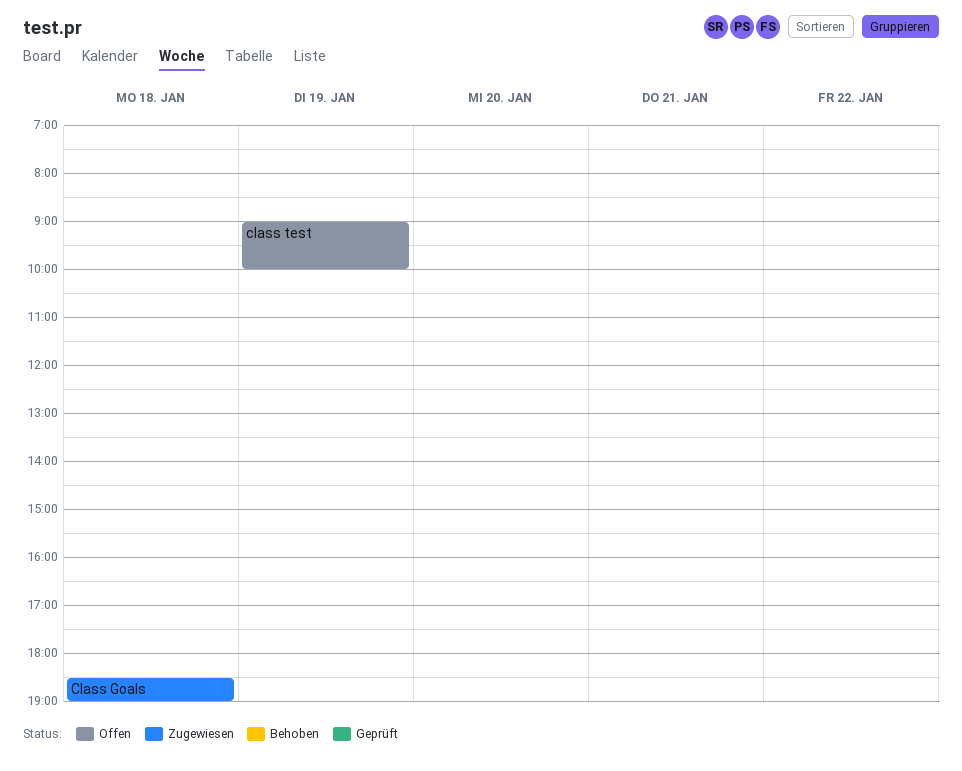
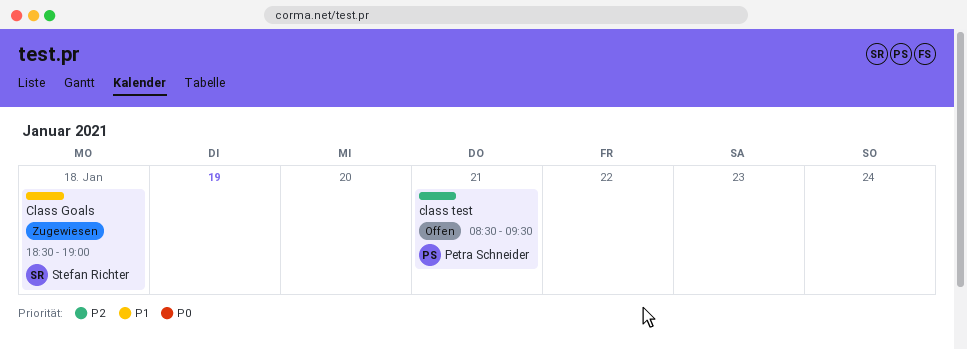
class test, day: Jan 19 -> Jan 21
class test, begins: 09:00 -> 08:30
class test, ends: 10:00 -> 09:30

